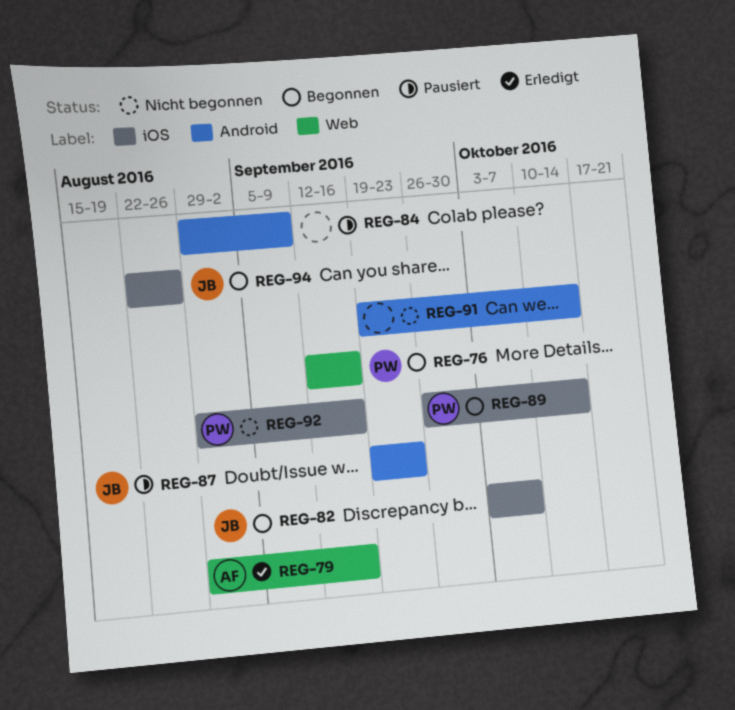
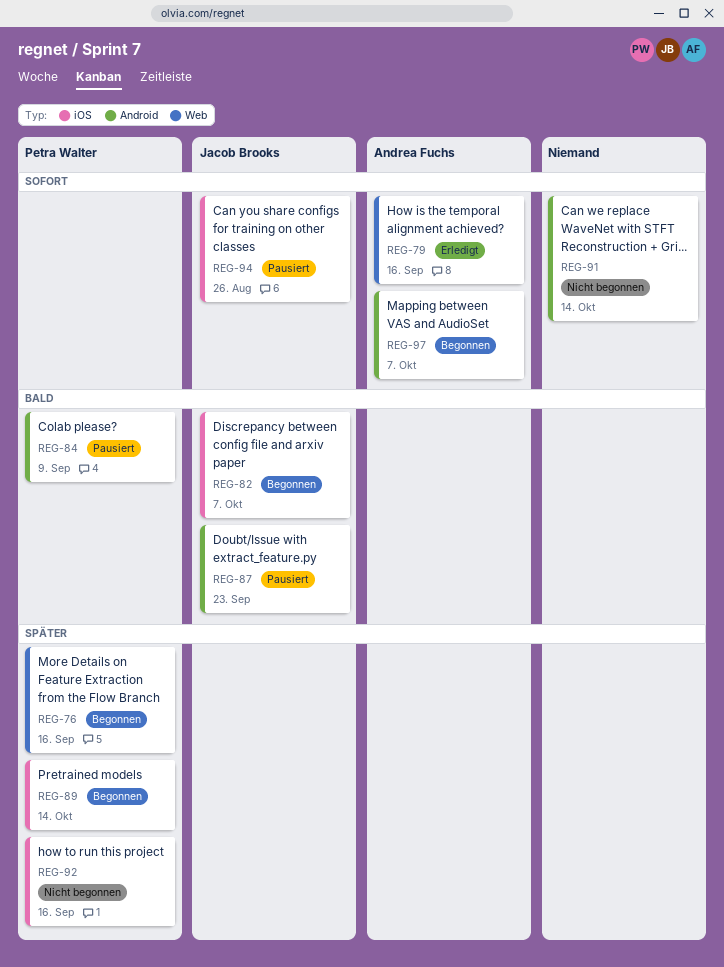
REG-84, owner: none -> Petra Walter
REG-94, status: Begonnen -> Pausiert
REG-97: none -> present

